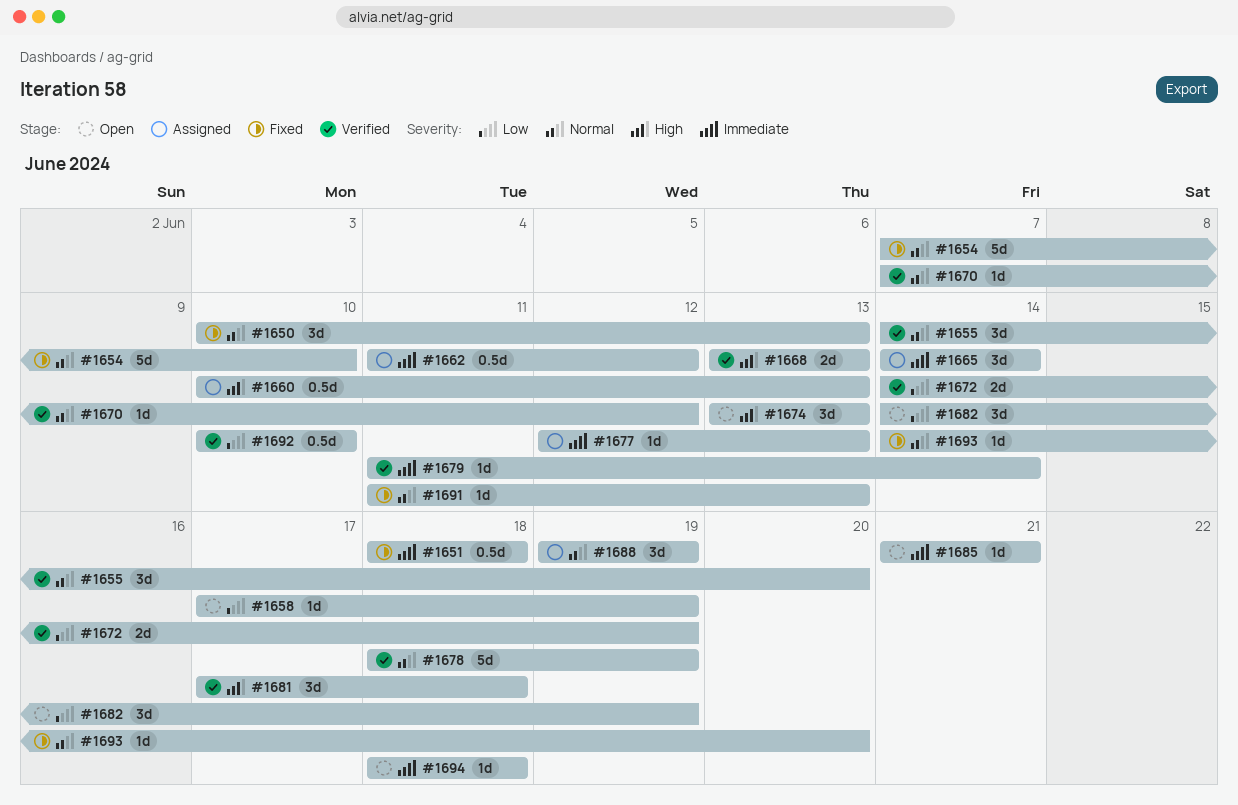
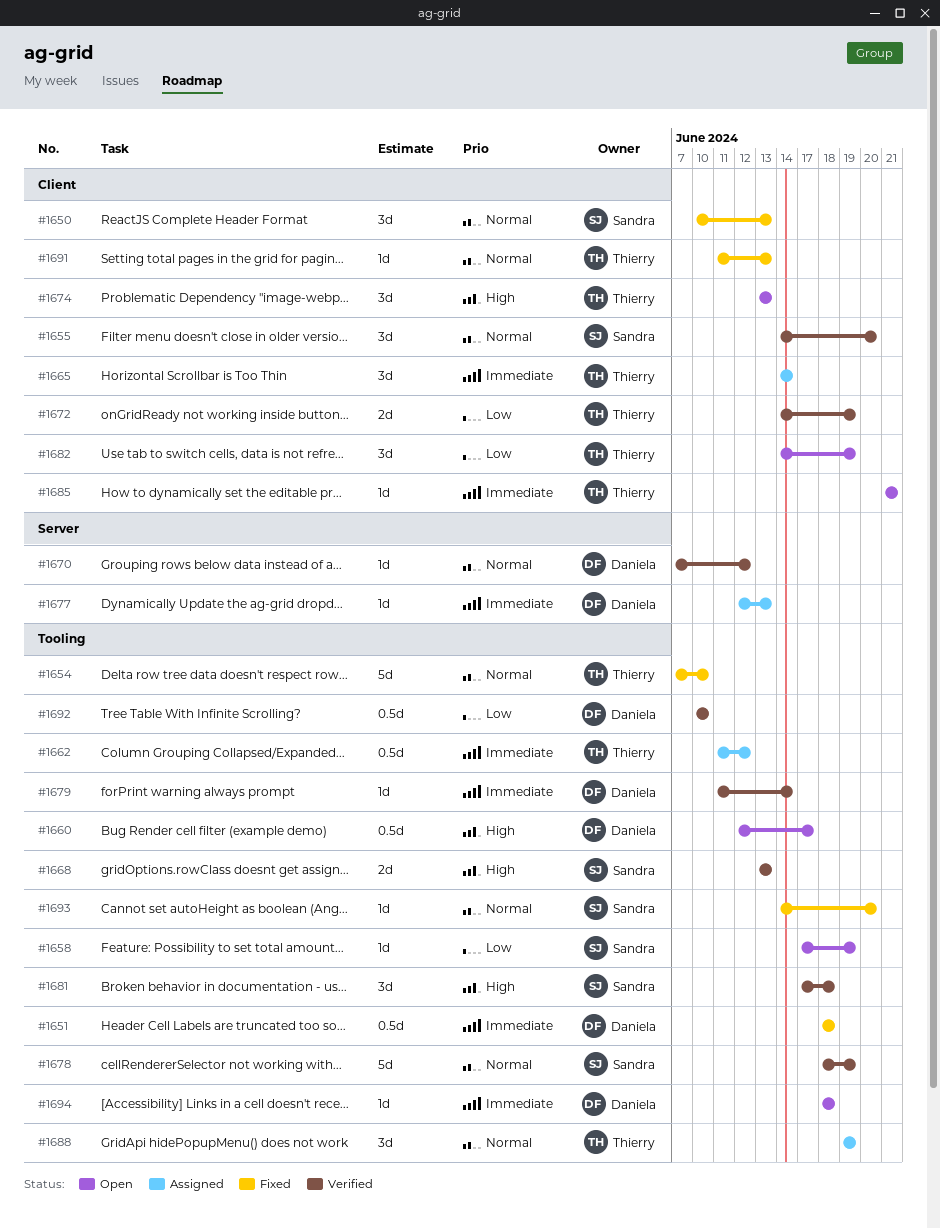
#1660, status: Assigned -> Open
#1660, start: Jun 10 -> Jun 12
#1660, due: Jun 13 -> Jun 17

